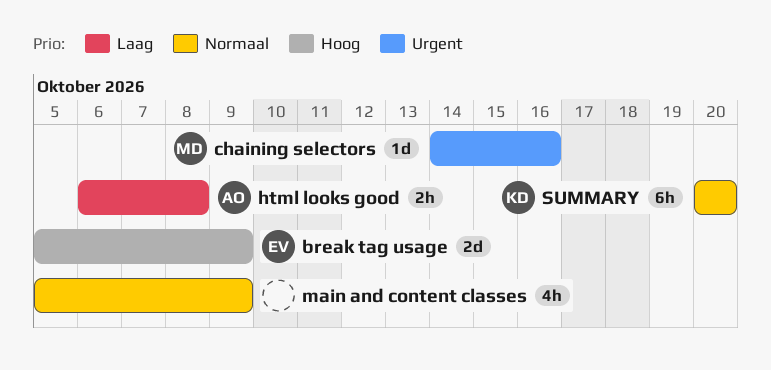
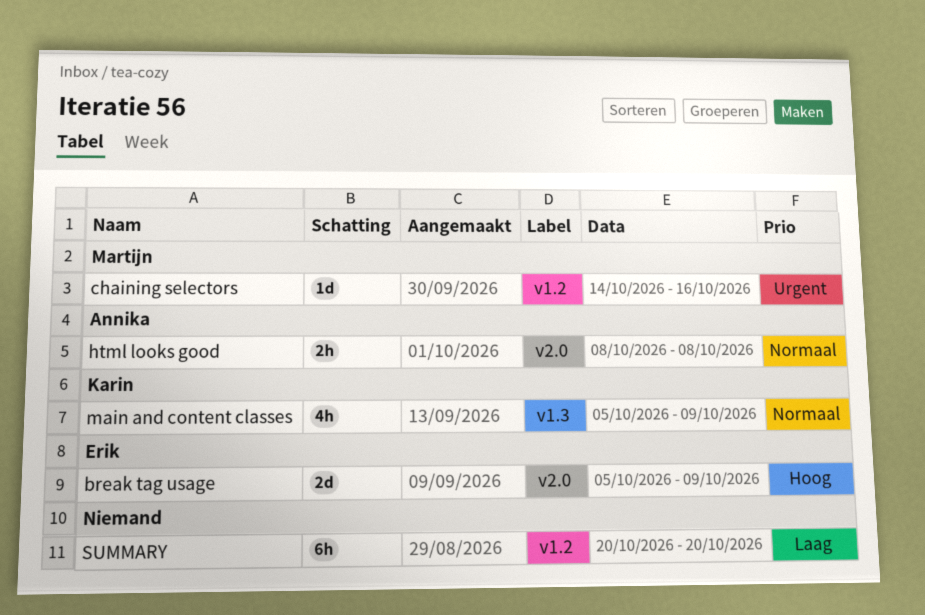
html looks good, priority: Laag -> Normaal
html looks good, start: Oct 6 -> Oct 8
main and content classes, owner: none -> Karin
SUMMARY, owner: Karin -> none
SUMMARY, priority: Normaal -> Laag

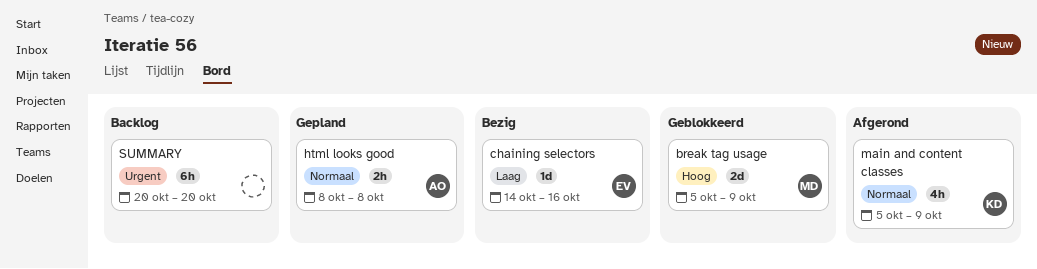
break tag usage, owner: Erik -> Martijn
chaining selectors, owner: Martijn -> Erik
chaining selectors, priority: Urgent -> Laag
SUMMARY, priority: Laag -> Urgent

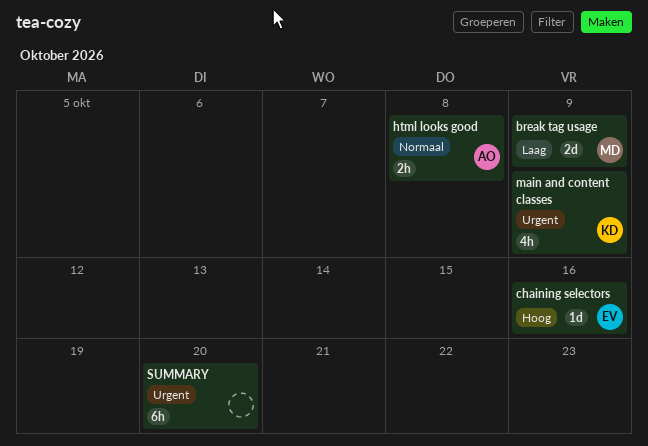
break tag usage, priority: Hoog -> Laag
chaining selectors, priority: Laag -> Hoog
main and content classes, priority: Normaal -> Urgent

